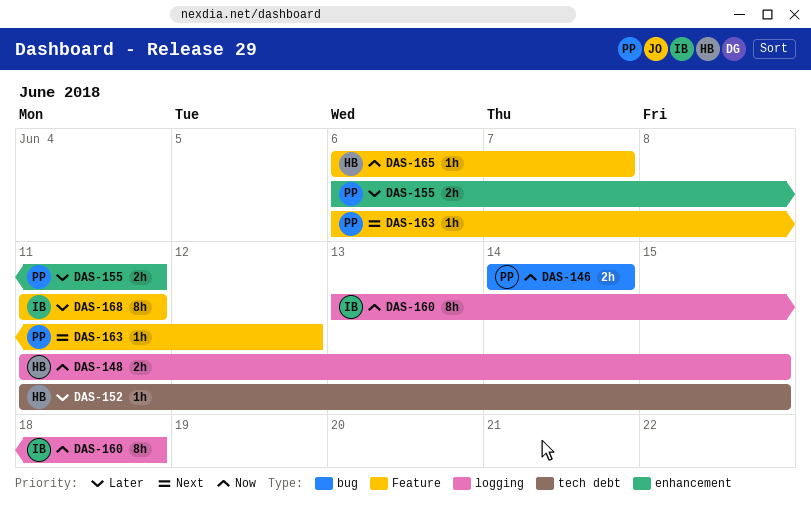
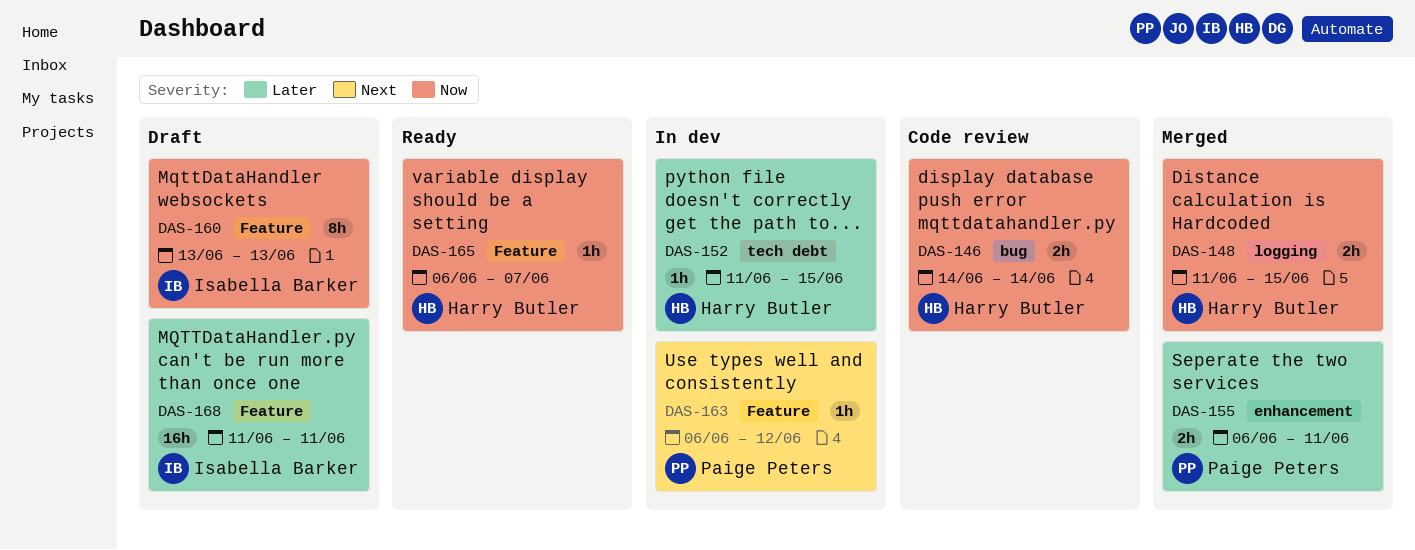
DAS-146, owner: Paige Peters -> Harry Butler
DAS-160, label: logging -> Feature
DAS-160, due: Jun 18 -> Jun 13
DAS-168, estimate: 8h -> 16h

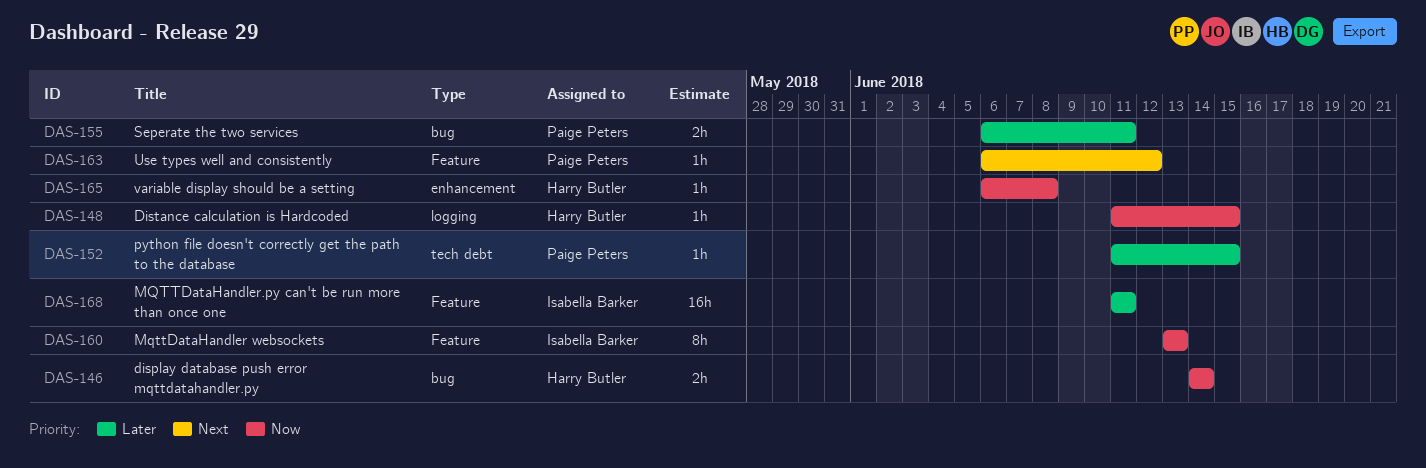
DAS-148, estimate: 2h -> 1h
DAS-152, owner: Harry Butler -> Paige Peters
DAS-155, label: enhancement -> bug
DAS-165, label: Feature -> enhancement
DAS-165, due: Jun 7 -> Jun 8

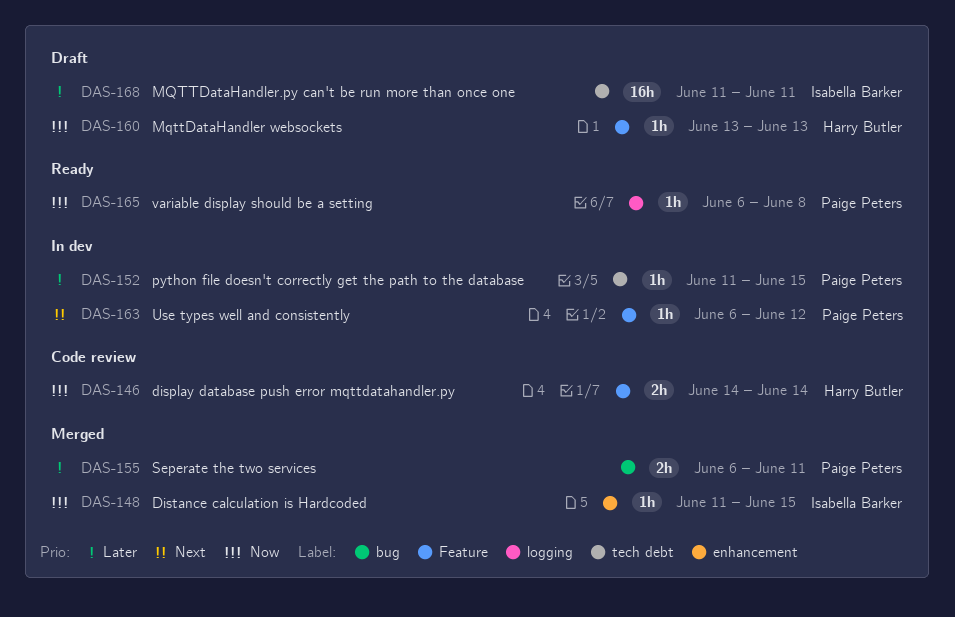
DAS-146, label: bug -> Feature
DAS-148, owner: Harry Butler -> Isabella Barker
DAS-148, label: logging -> enhancement
DAS-160, owner: Isabella Barker -> Harry Butler
DAS-160, estimate: 8h -> 1h
DAS-165, owner: Harry Butler -> Paige Peters
DAS-165, label: enhancement -> logging
DAS-168, label: Feature -> tech debt

